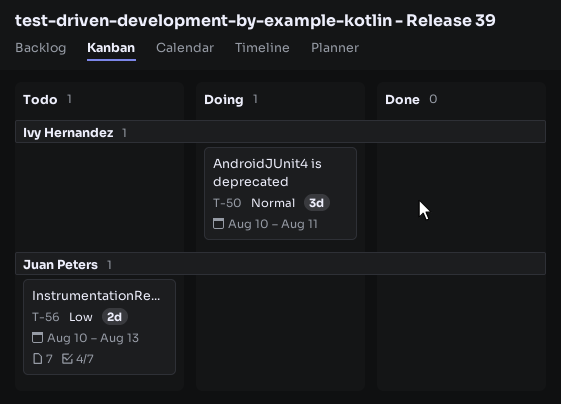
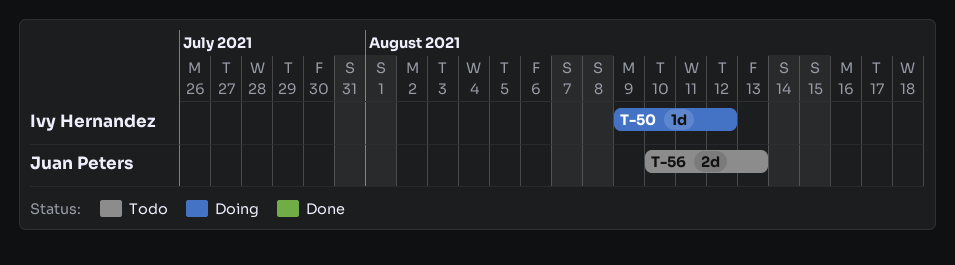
T-50, estimate: 3d -> 1d
T-50, start: Aug 10 -> Aug 9
T-50, due: Aug 11 -> Aug 12

